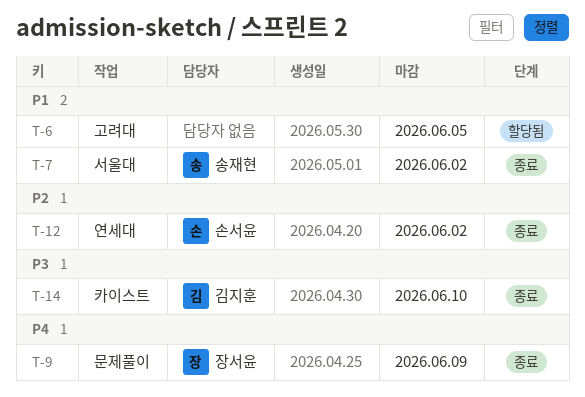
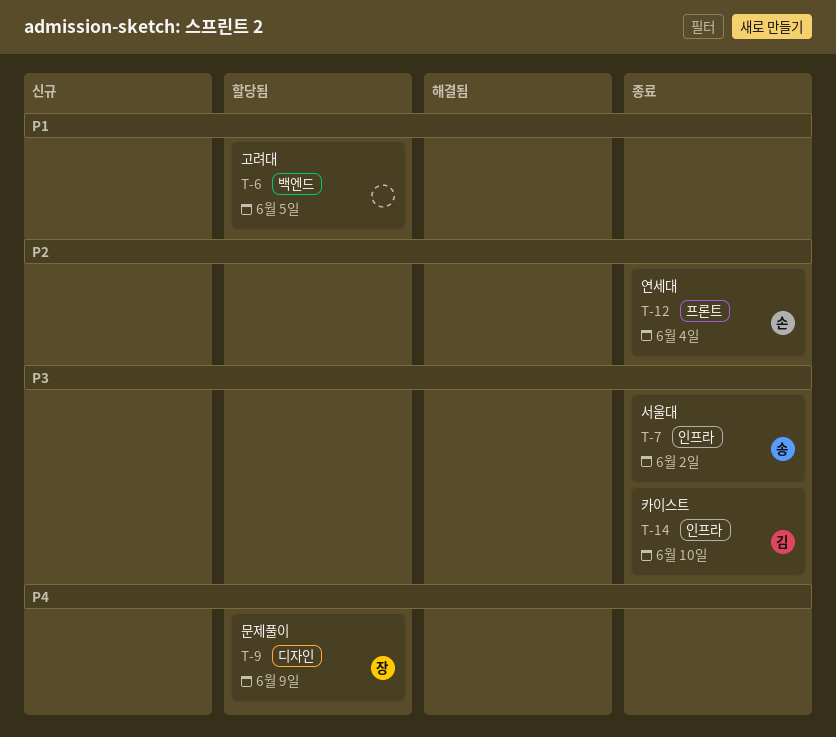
T-7, priority: P1 -> P3
T-9, status: 종료 -> 할당됨
T-12, due: Jun 2 -> Jun 4

